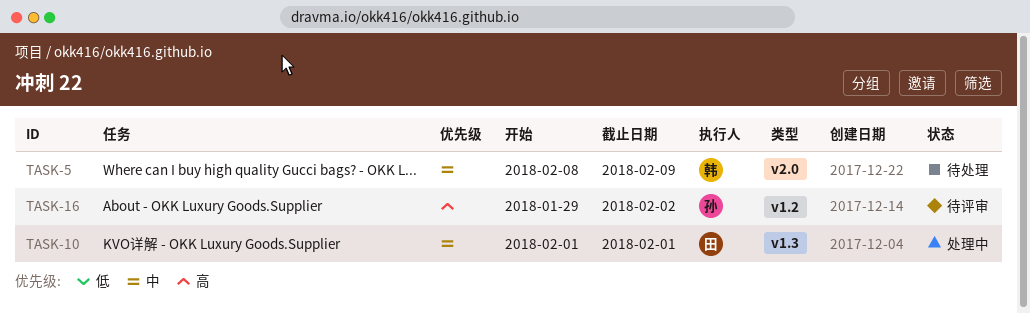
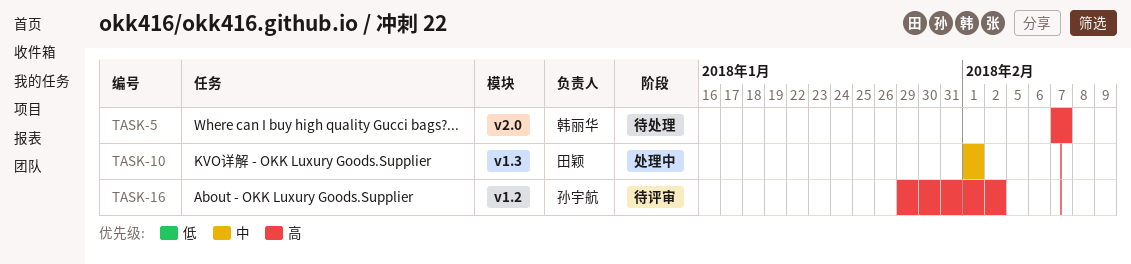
TASK-5, priority: 中 -> 高
TASK-5, start: Feb 8 -> Feb 7
TASK-5, due: Feb 9 -> Feb 7

